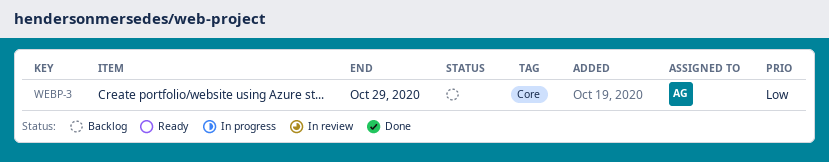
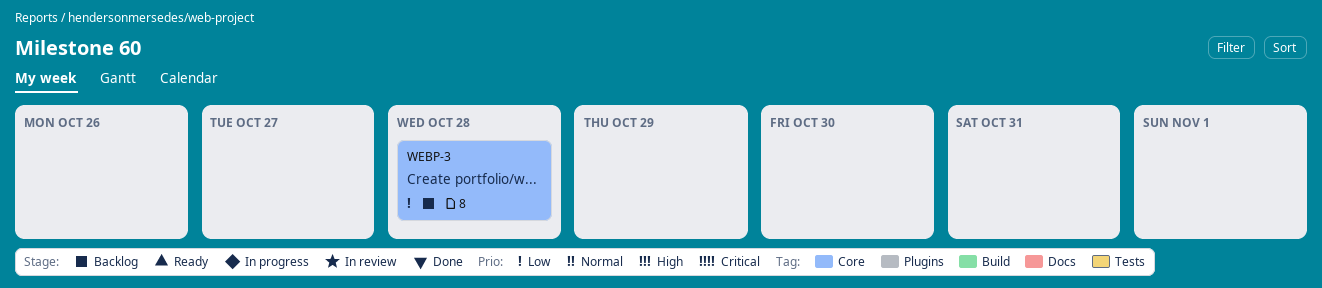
WEBP-3, due: Oct 29 -> Oct 28

